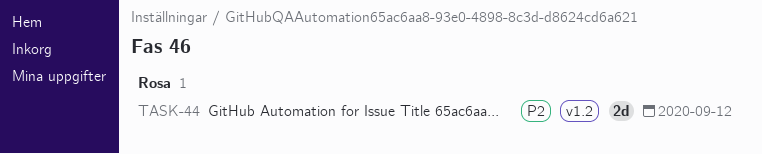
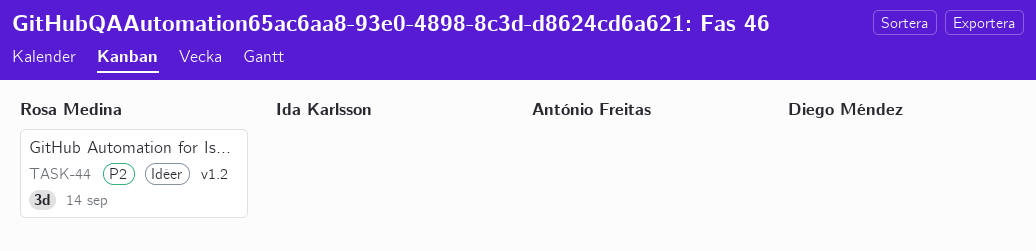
TASK-44, estimate: 2d -> 3d
TASK-44, due: Sep 12 -> Sep 14

